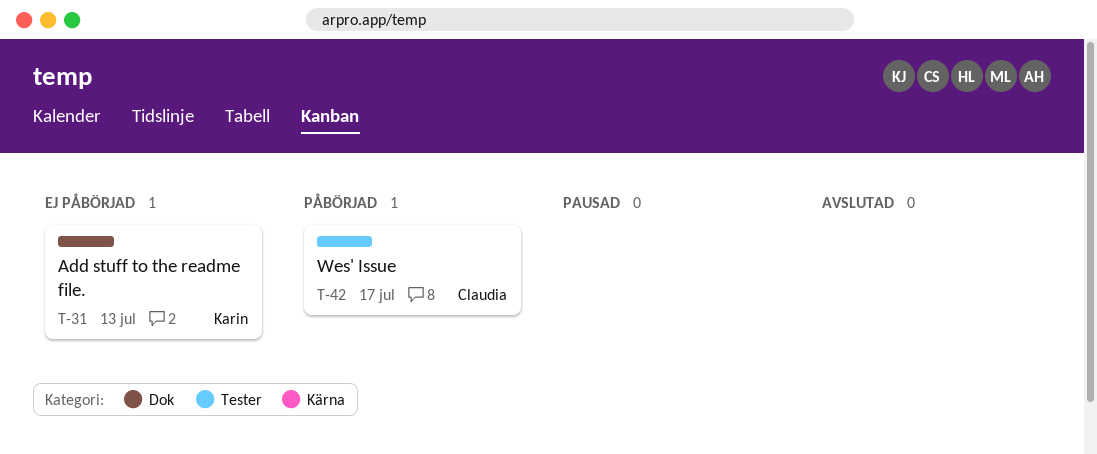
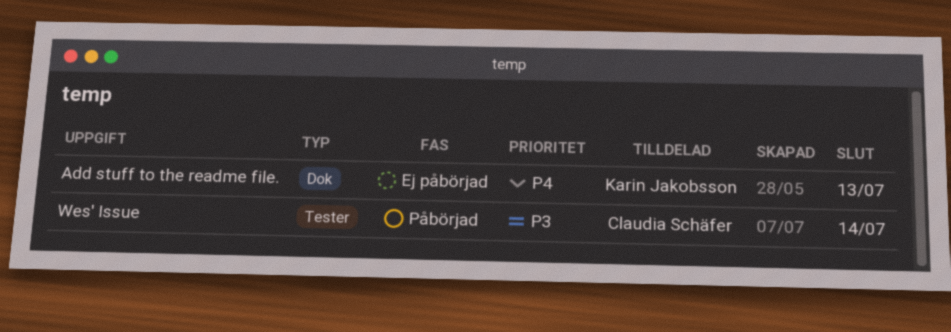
Wes' Issue, due: Jul 17 -> Jul 14

